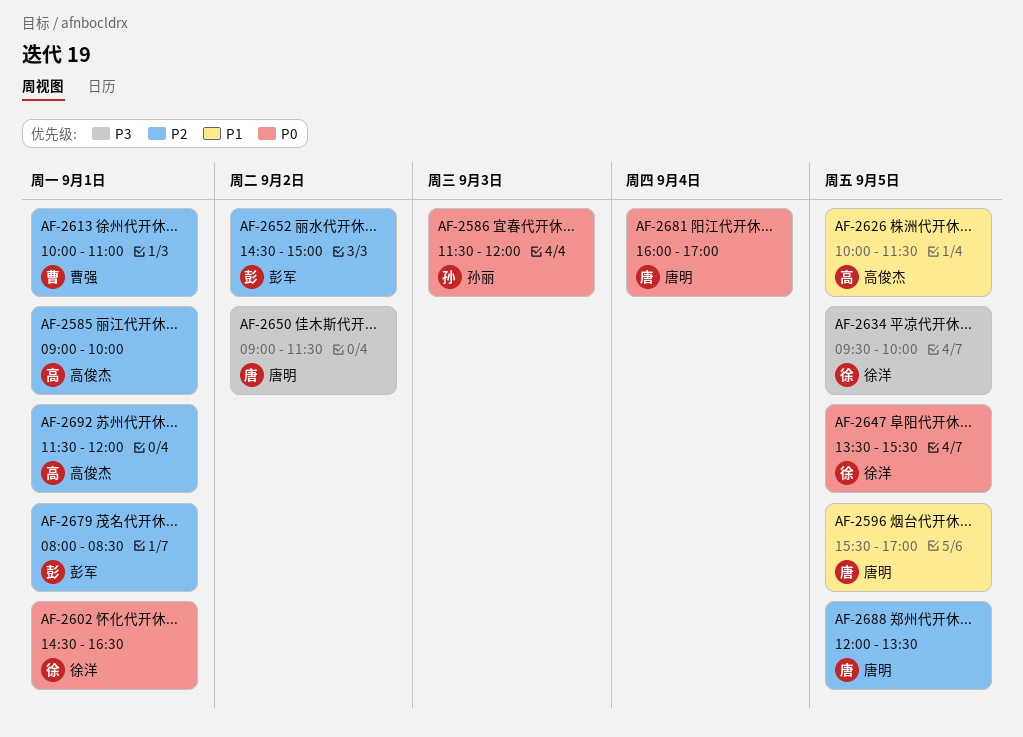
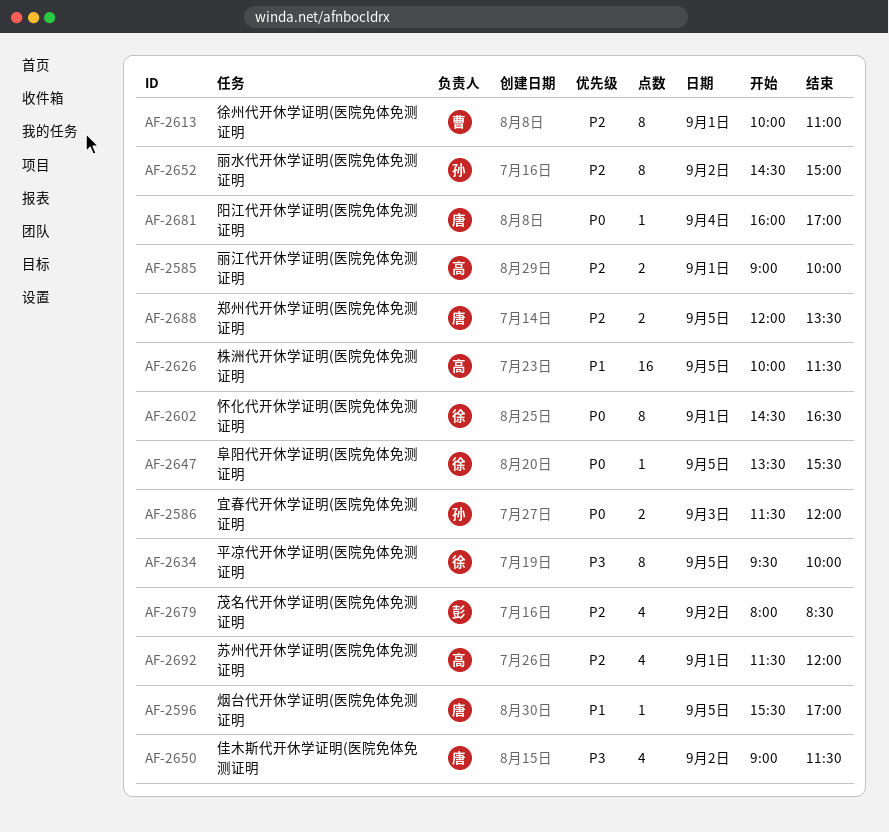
AF-2652, owner: 彭军 -> 孙丽
AF-2679, day: Sep 1 -> Sep 2

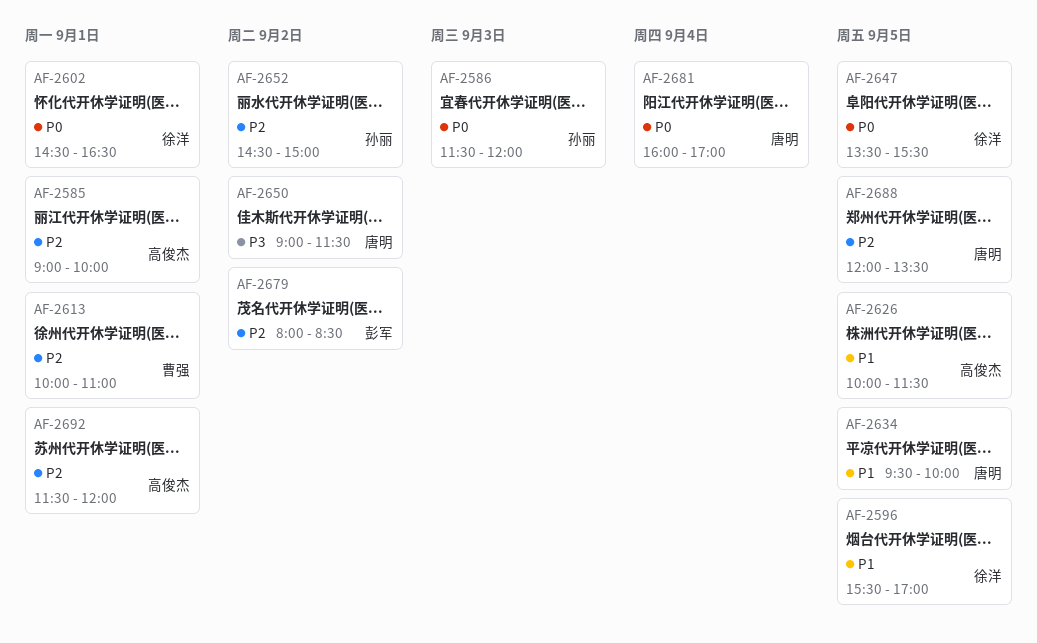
AF-2596, owner: 唐明 -> 徐洋
AF-2634, owner: 徐洋 -> 唐明
AF-2634, priority: P3 -> P1

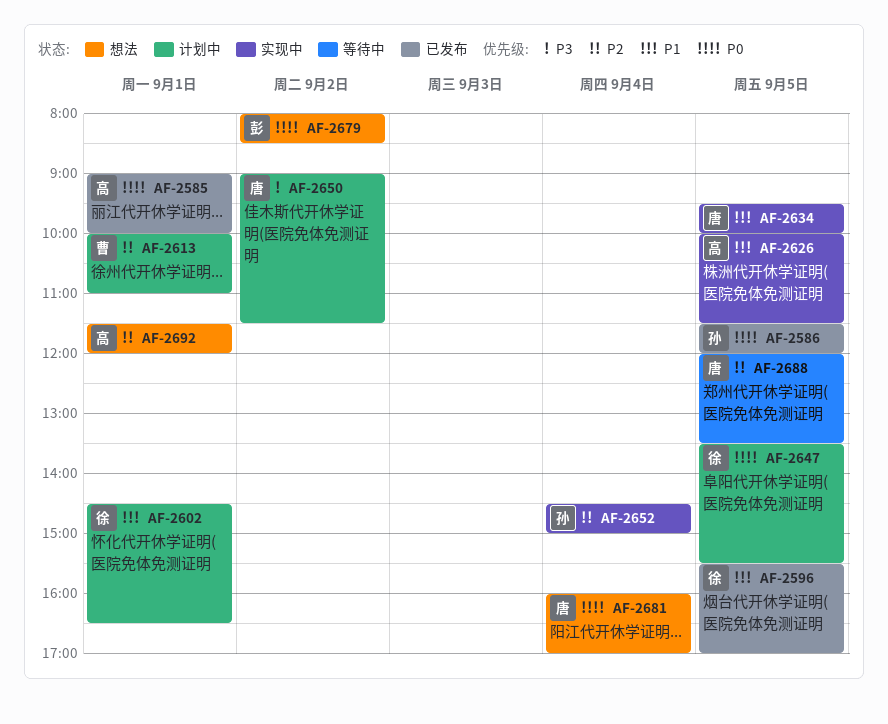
AF-2585, priority: P2 -> P0
AF-2586, day: Sep 3 -> Sep 5
AF-2602, priority: P0 -> P1
AF-2652, day: Sep 2 -> Sep 4
AF-2679, priority: P2 -> P0

